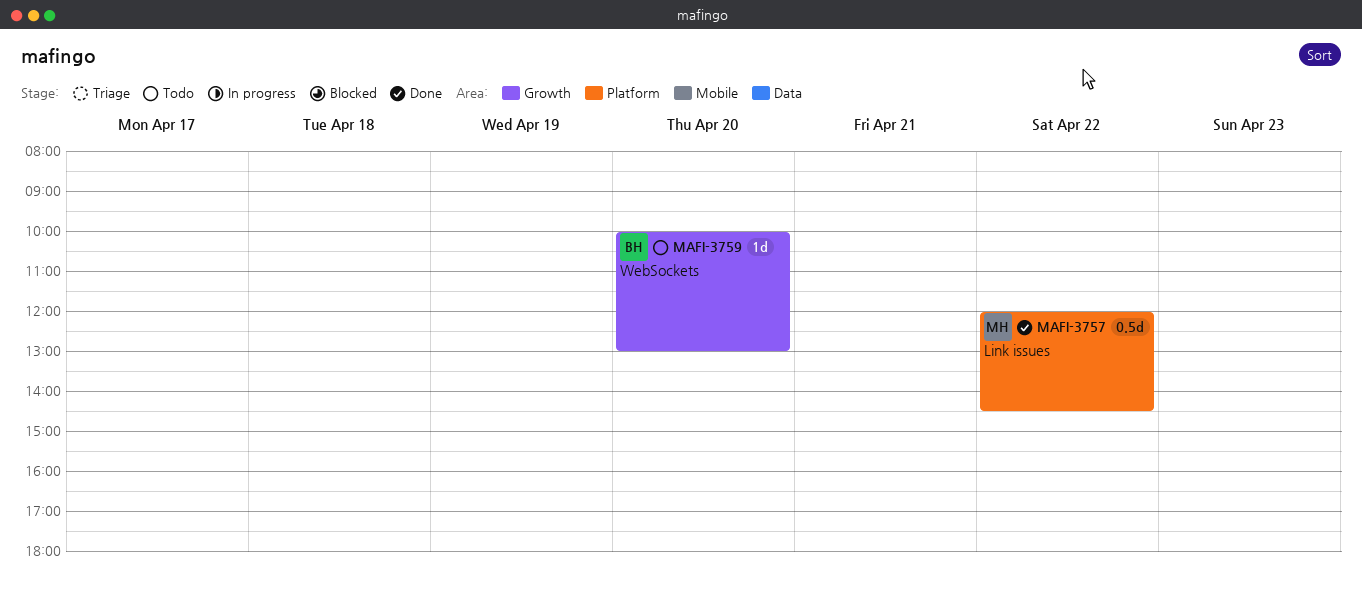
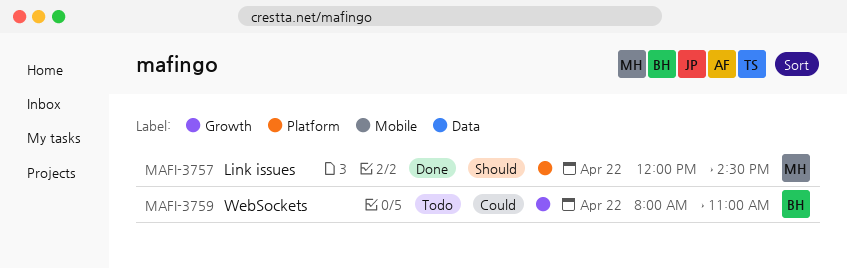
MAFI-3759, day: Apr 20 -> Apr 22
MAFI-3759, begins: 10:00 -> 08:00
MAFI-3759, ends: 13:00 -> 11:00

